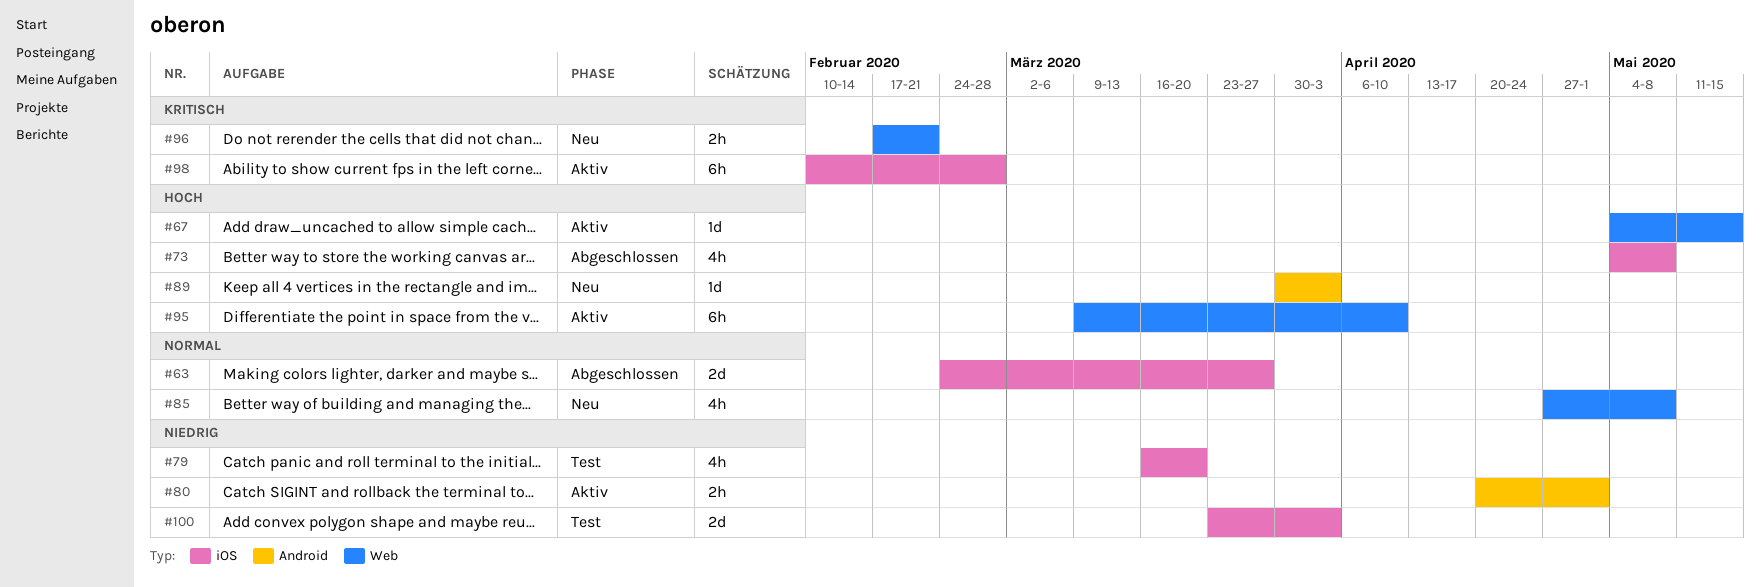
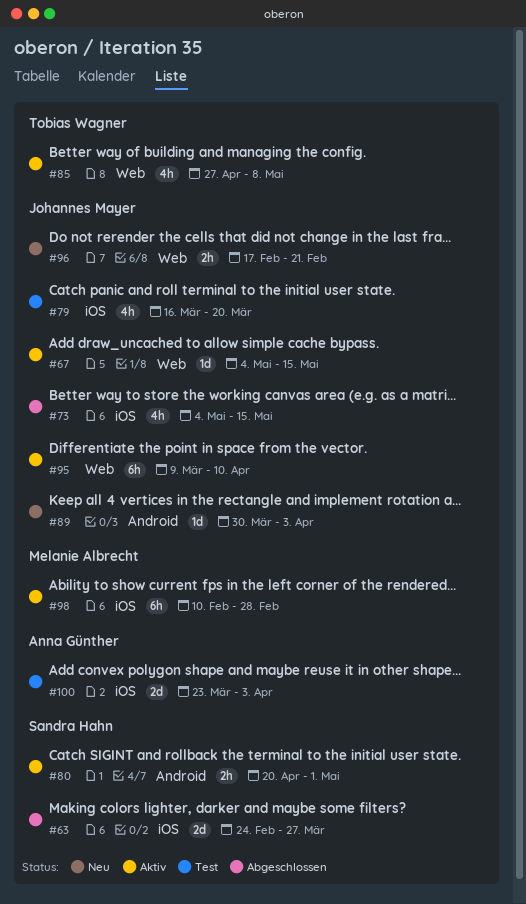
#73, due: May 8 -> May 15
#85, status: Neu -> Aktiv

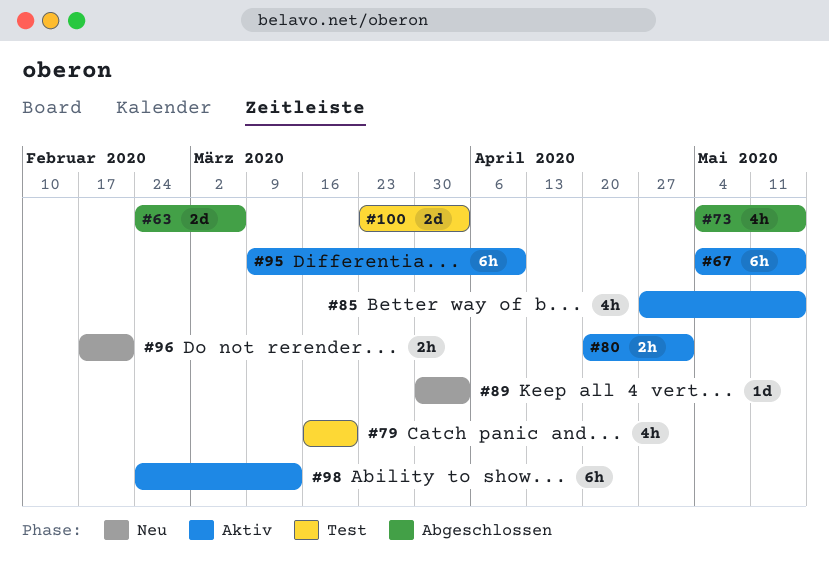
#63, due: Mar 27 -> Mar 6
#67, estimate: 1d -> 6h
#85, due: May 8 -> May 15
#98, start: Feb 10 -> Feb 24
#98, due: Feb 28 -> Mar 13

